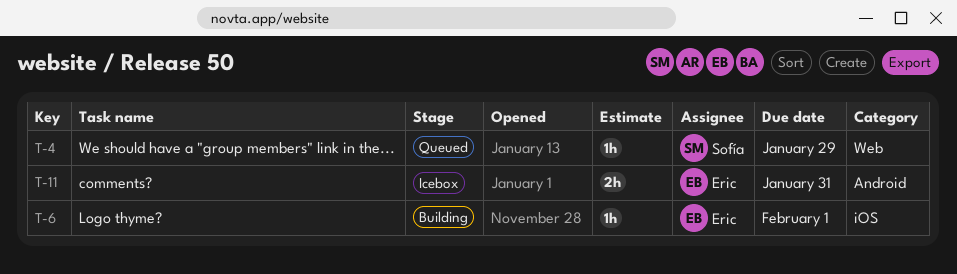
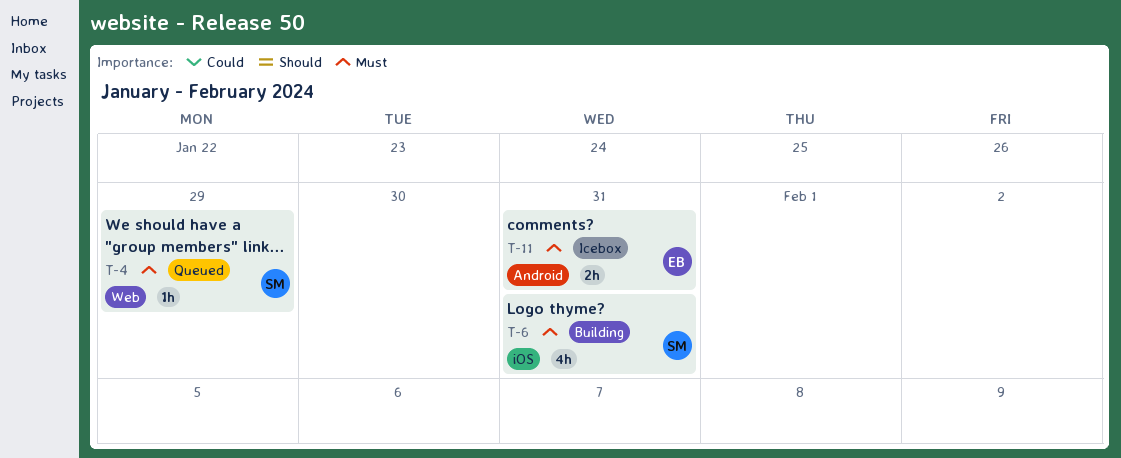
T-6, owner: Eric -> Sofía
T-6, estimate: 1h -> 4h
T-6, due: Feb 1 -> Jan 31

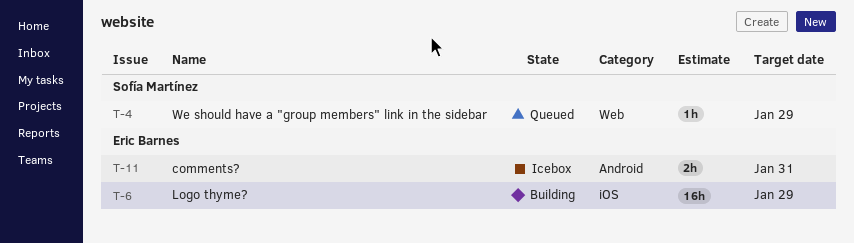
T-6, owner: Sofía Martínez -> Eric Barnes
T-6, estimate: 4h -> 16h
T-6, due: Jan 31 -> Jan 29

